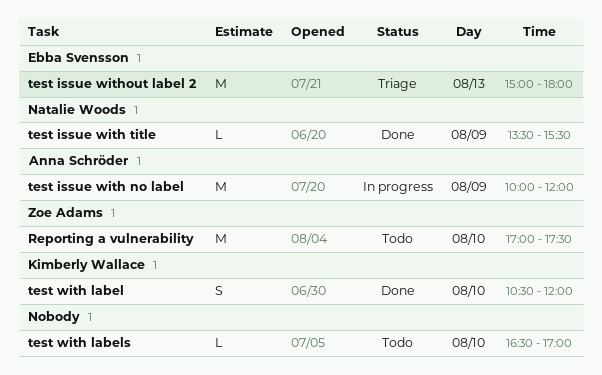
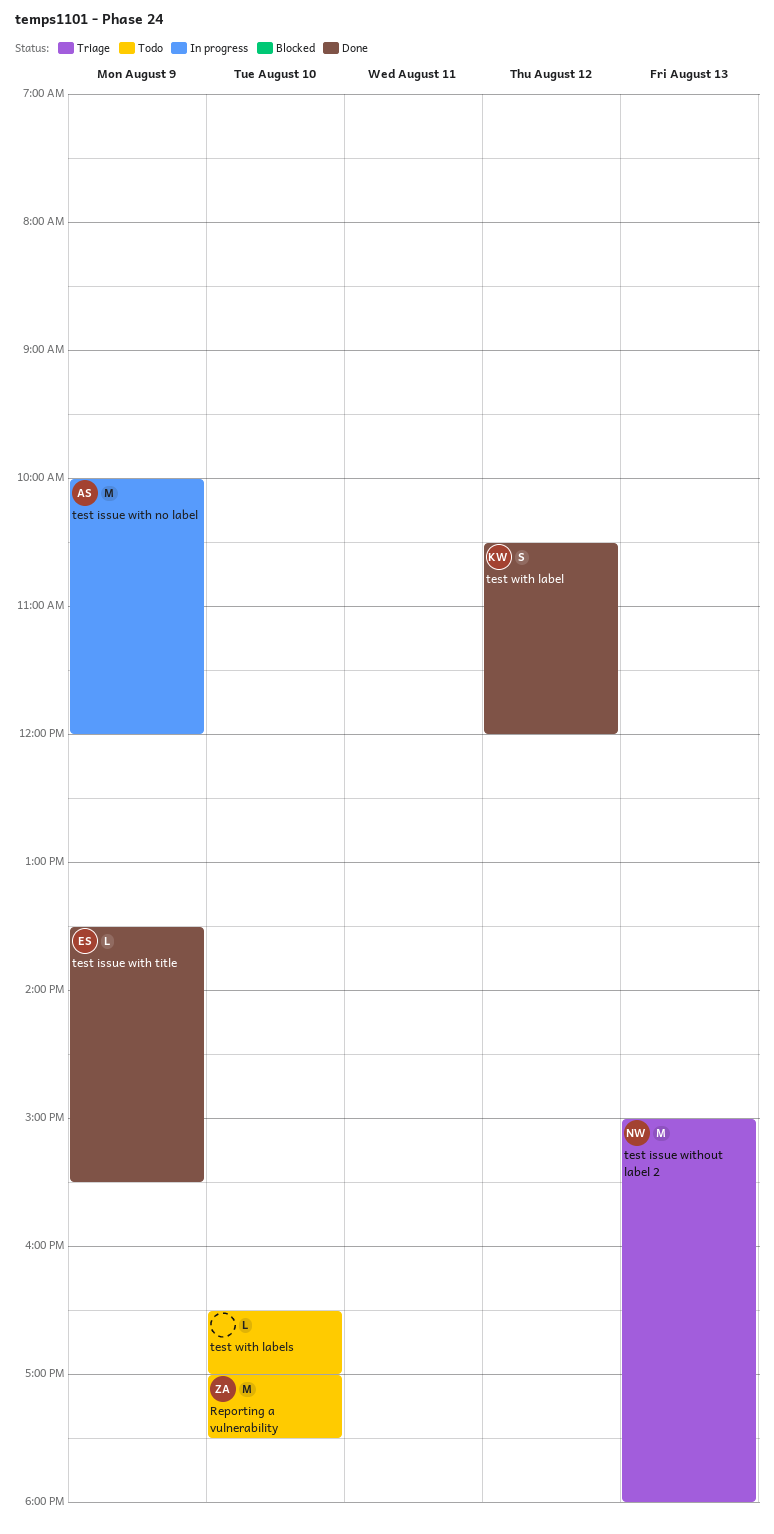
test issue with title, owner: Natalie Woods -> Ebba Svensson
test issue without label 2, owner: Ebba Svensson -> Natalie Woods
test with label, day: Aug 10 -> Aug 12

